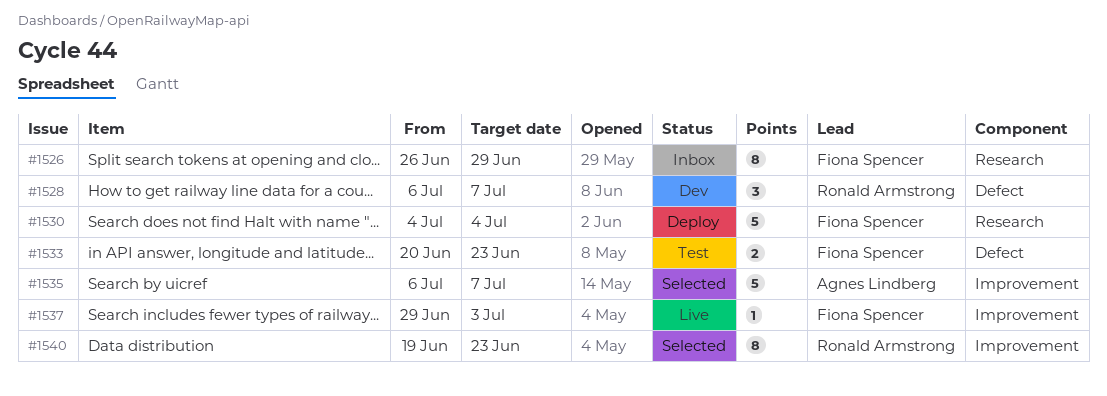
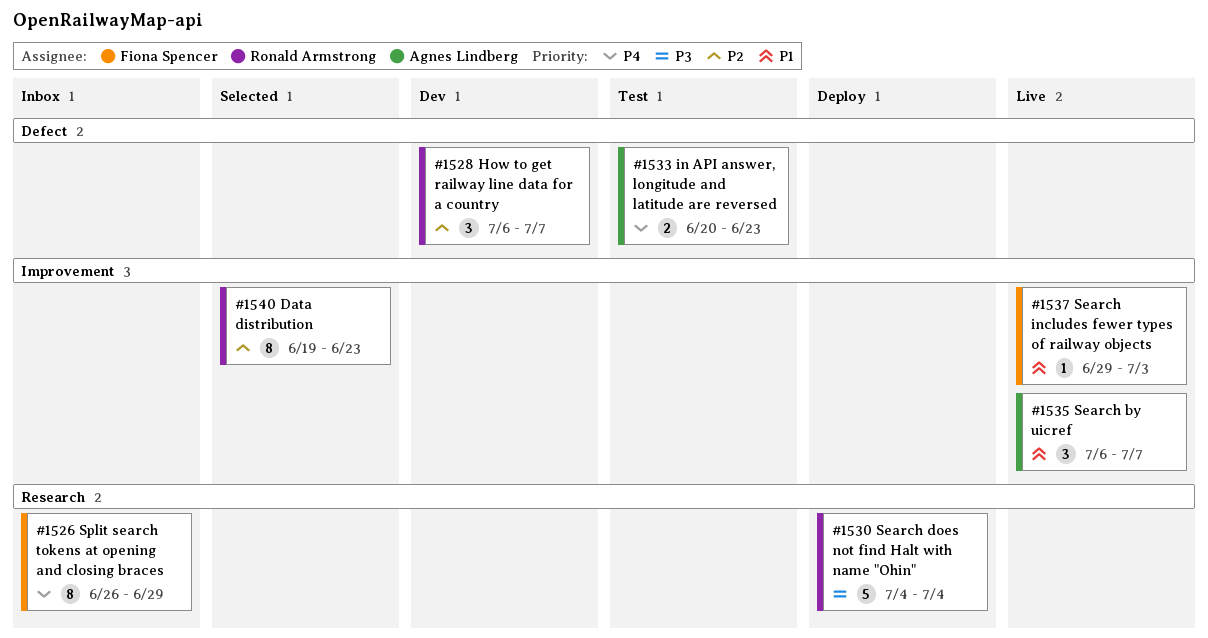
#1530, owner: Fiona Spencer -> Ronald Armstrong
#1533, owner: Fiona Spencer -> Agnes Lindberg
#1535, status: Selected -> Live
#1535, estimate: 5 -> 3

